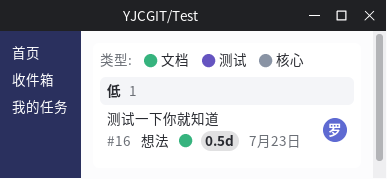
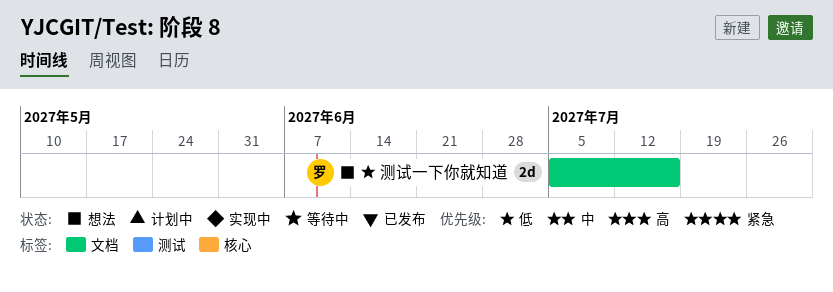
测试一下你就知道, estimate: 0.5d -> 2d
测试一下你就知道, due: Jul 23 -> Jul 16

